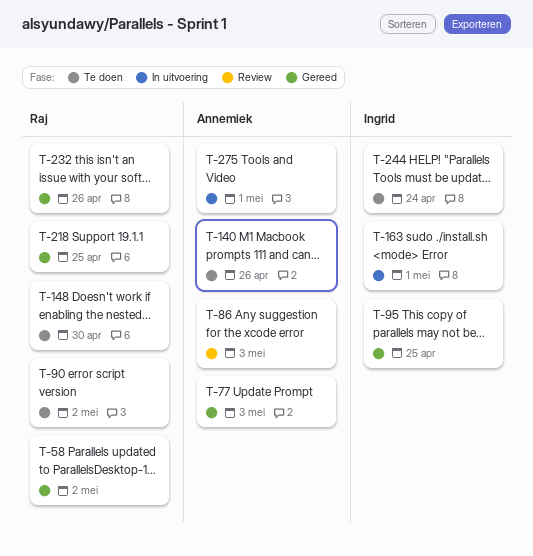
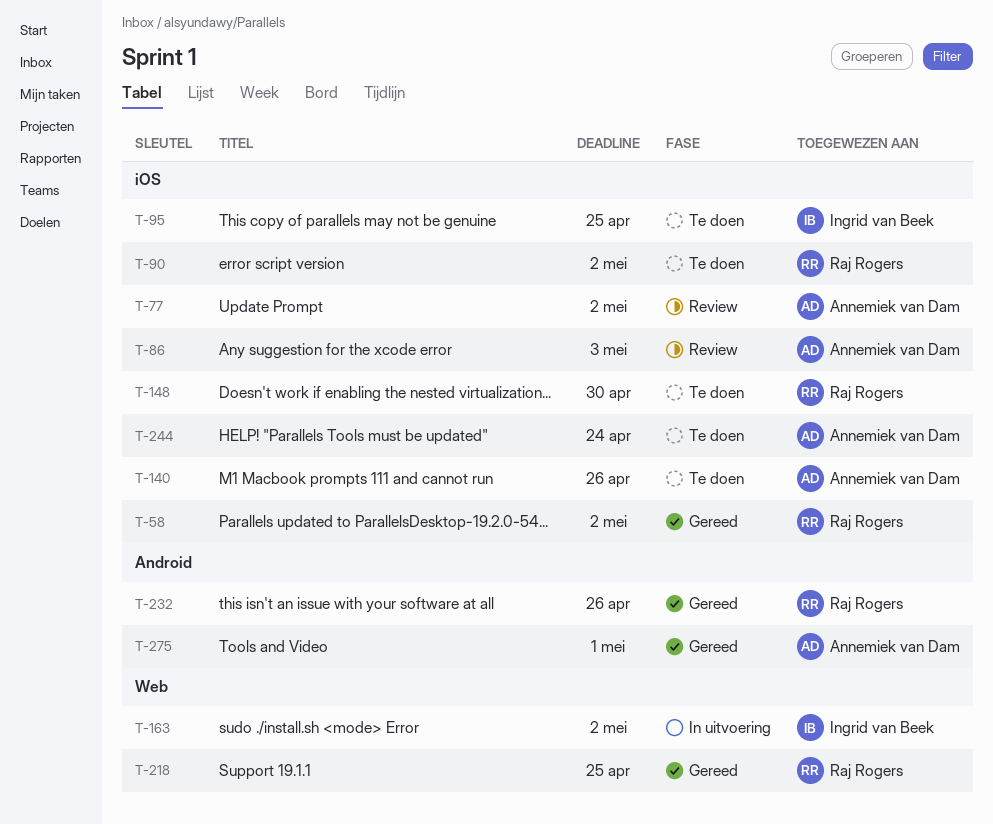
T-77, status: Gereed -> Review
T-77, due: May 3 -> May 2
T-95, status: Gereed -> Te doen
T-163, due: May 1 -> May 2
T-244, owner: Ingrid van Beek -> Annemiek van Dam
T-275, status: In uitvoering -> Gereed

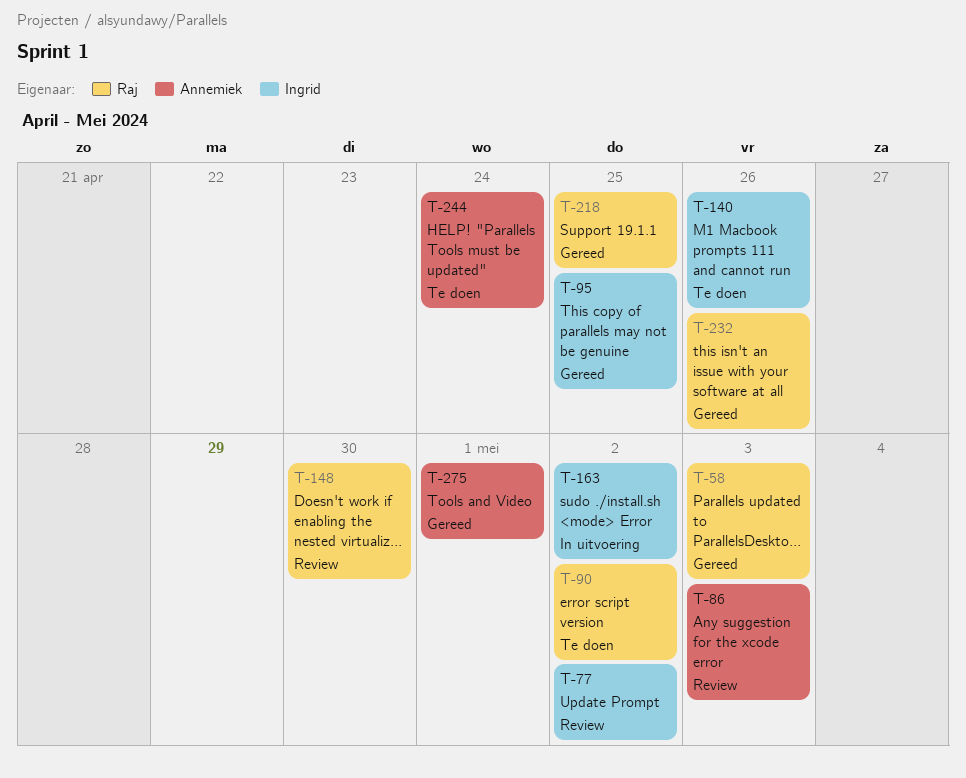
T-58, due: May 2 -> May 3
T-77, owner: Annemiek van Dam -> Ingrid van Beek
T-95, status: Te doen -> Gereed
T-140, owner: Annemiek van Dam -> Ingrid van Beek
T-148, status: Te doen -> Review

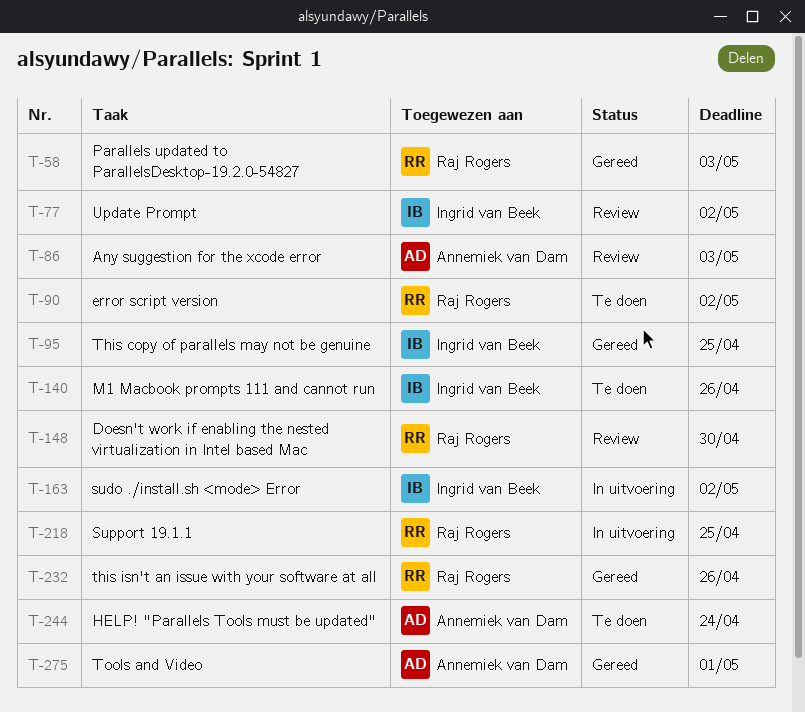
T-218, status: Gereed -> In uitvoering

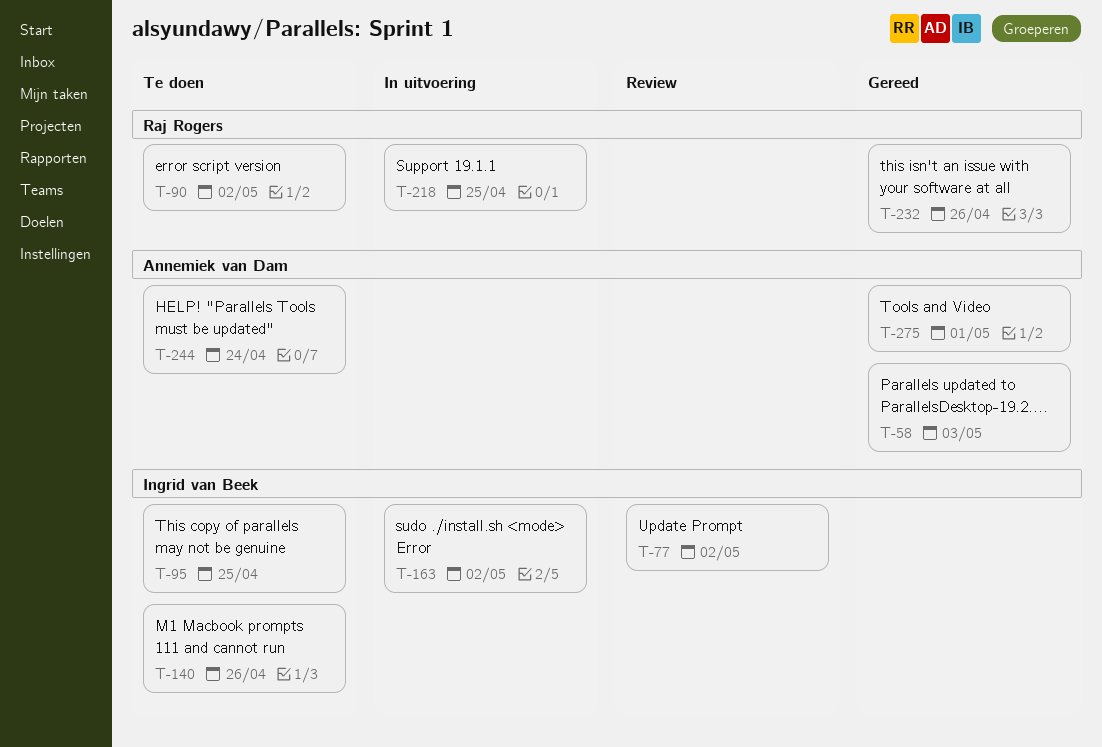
T-58, owner: Raj Rogers -> Annemiek van Dam
T-86: present -> none
T-95, status: Gereed -> Te doen
T-148: present -> none

